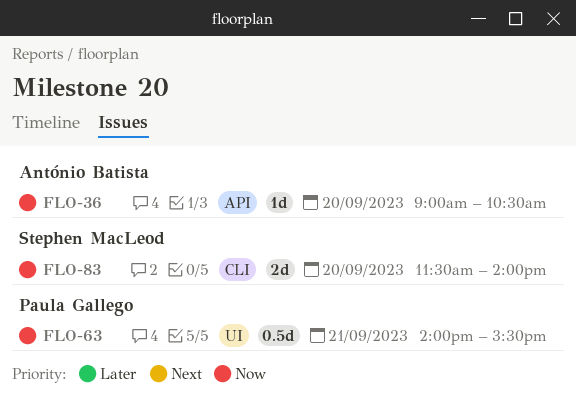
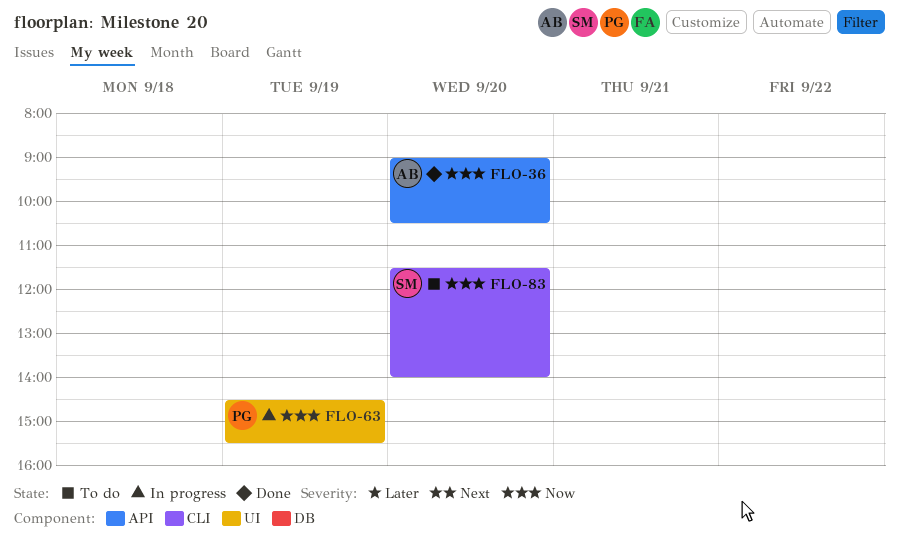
FLO-63, day: Sep 21 -> Sep 19
FLO-63, begins: 14:00 -> 14:30

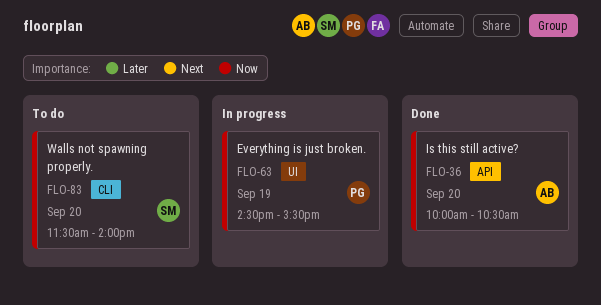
FLO-36, begins: 09:00 -> 10:00

